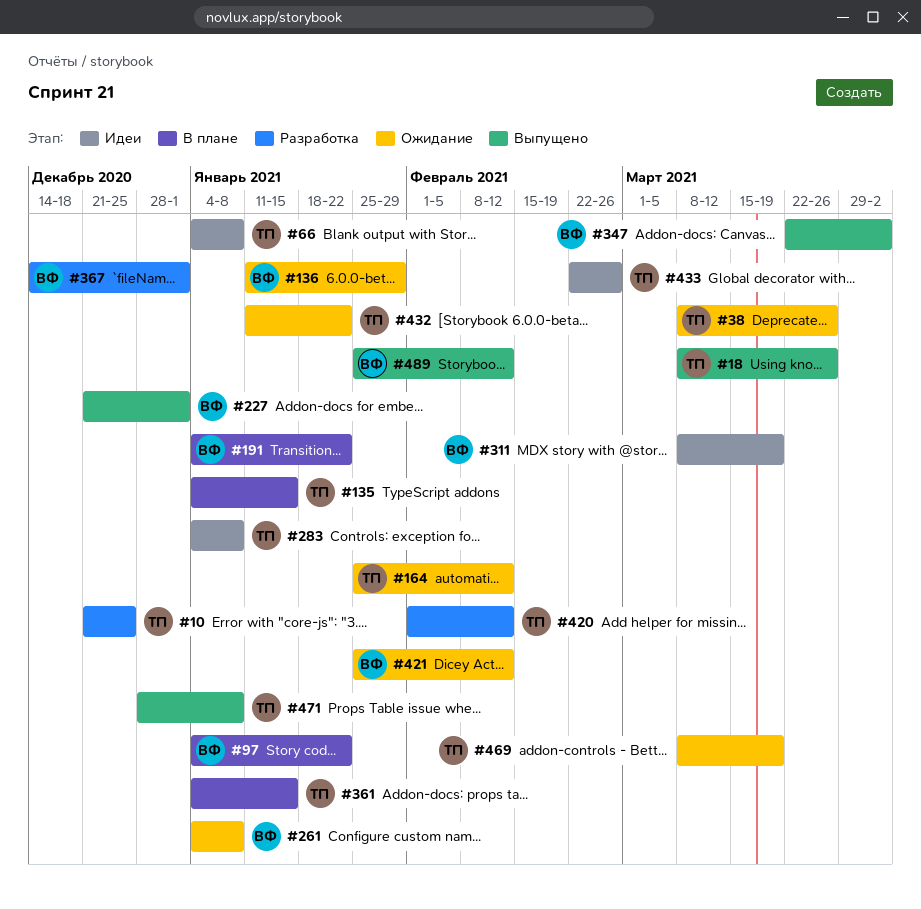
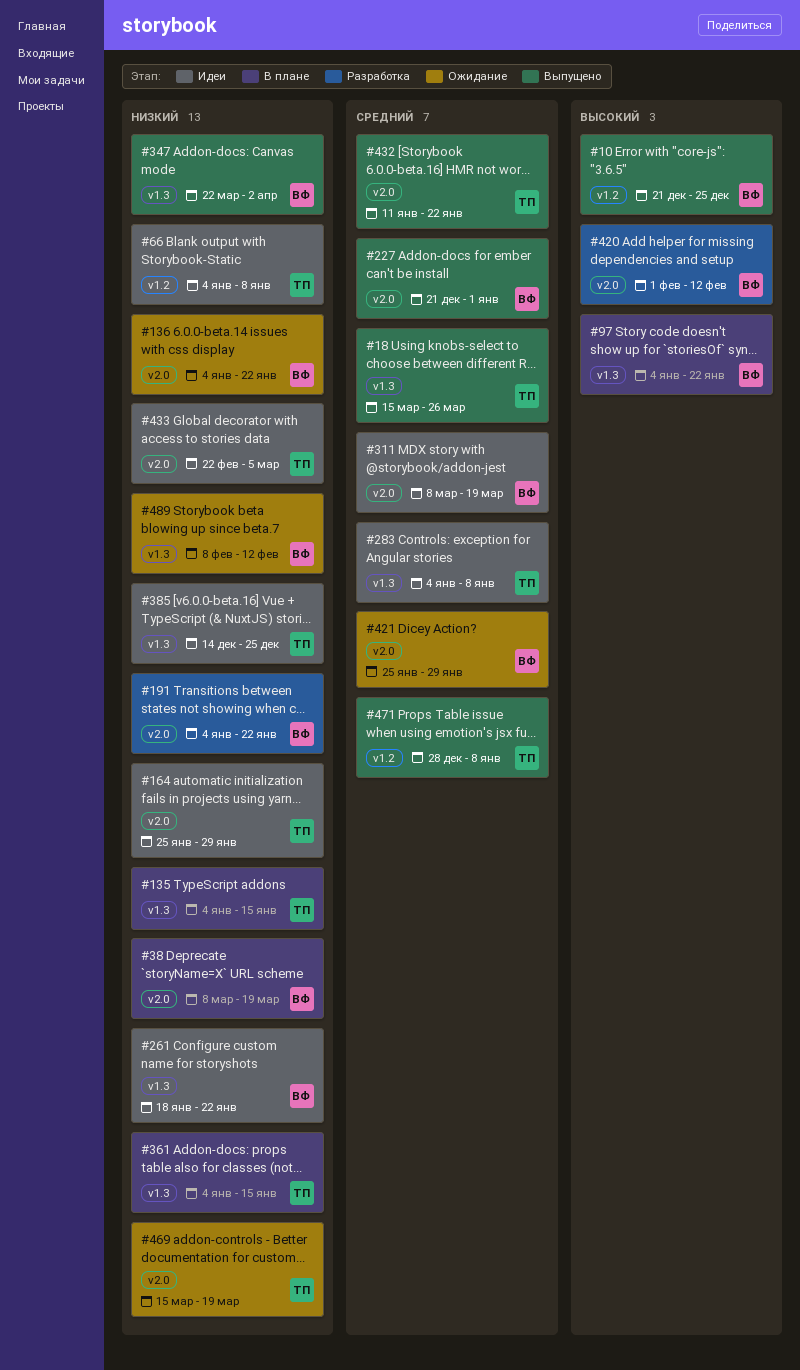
#10, status: Разработка -> Выпущено
#10, owner: ТП -> ВФ
#18, start: Mar 8 -> Mar 15
#38, status: Ожидание -> В плане
#38, owner: ТП -> ВФ
#38, due: Mar 26 -> Mar 19
#136, start: Jan 11 -> Jan 4
#136, due: Jan 29 -> Jan 22
#164, status: Ожидание -> Идеи
#164, due: Feb 12 -> Jan 29
#191, status: В плане -> Разработка
#261, status: Ожидание -> Идеи
#261, start: Jan 4 -> Jan 18
#261, due: Jan 8 -> Jan 22
#367: present -> none
#385: none -> present
#420, owner: ТП -> ВФ
#421, due: Feb 12 -> Jan 29
#432, status: Ожидание -> Выпущено
#433, due: Feb 26 -> Mar 5
#469, start: Mar 8 -> Mar 15
#489, status: Выпущено -> Ожидание
#489, start: Jan 25 -> Feb 8

